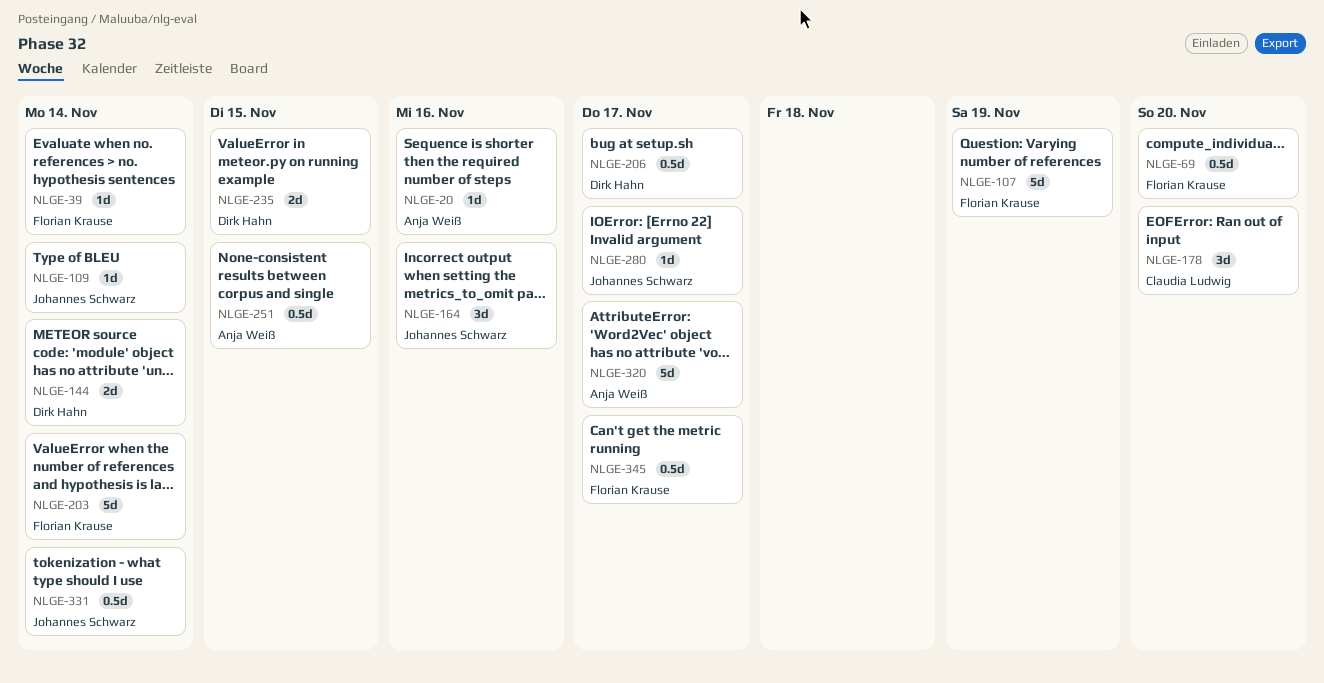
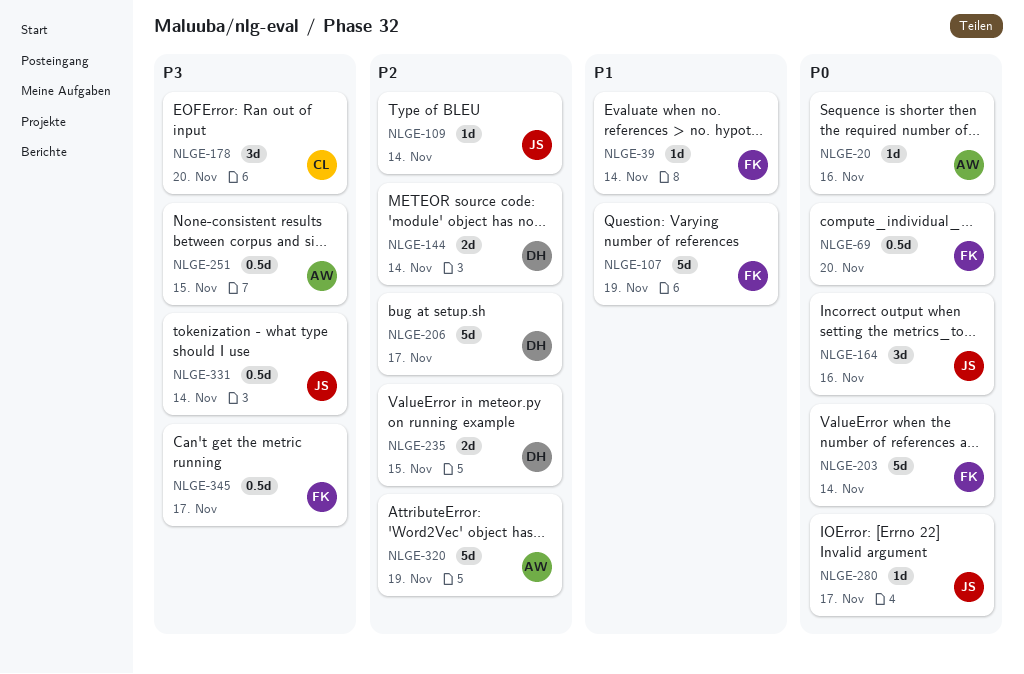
NLGE-206, estimate: 0.5d -> 5d
NLGE-320, due: Nov 17 -> Nov 19

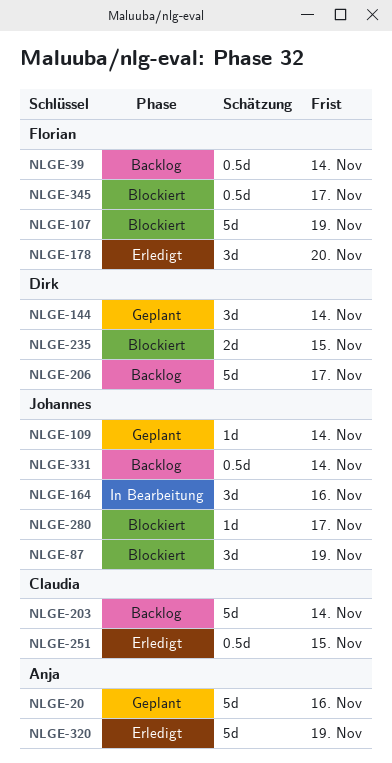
NLGE-20, estimate: 1d -> 5d
NLGE-39, estimate: 1d -> 0.5d
NLGE-69: present -> none
NLGE-87: none -> present
NLGE-144, estimate: 2d -> 3d
NLGE-178, owner: Claudia -> Florian
NLGE-203, owner: Florian -> Claudia
NLGE-251, owner: Anja -> Claudia

